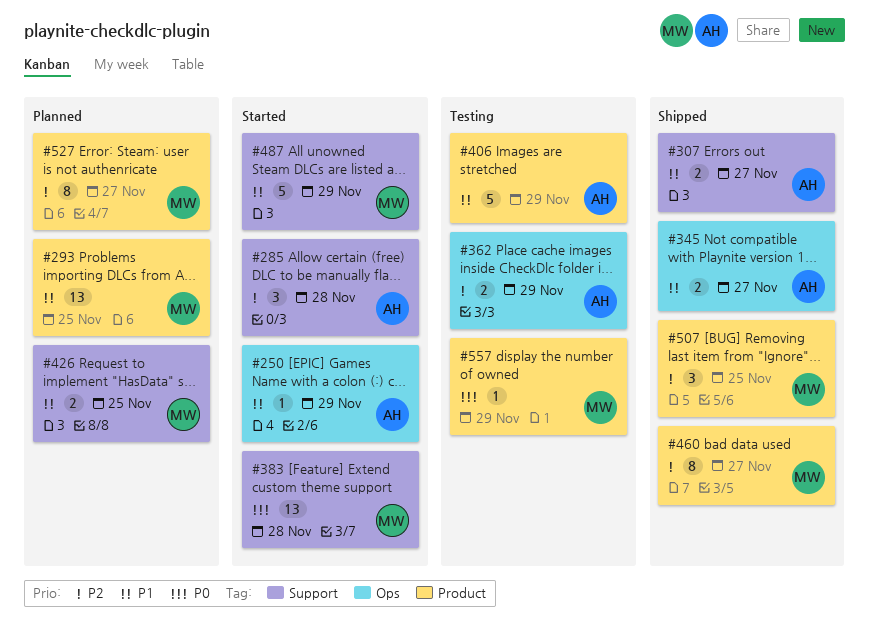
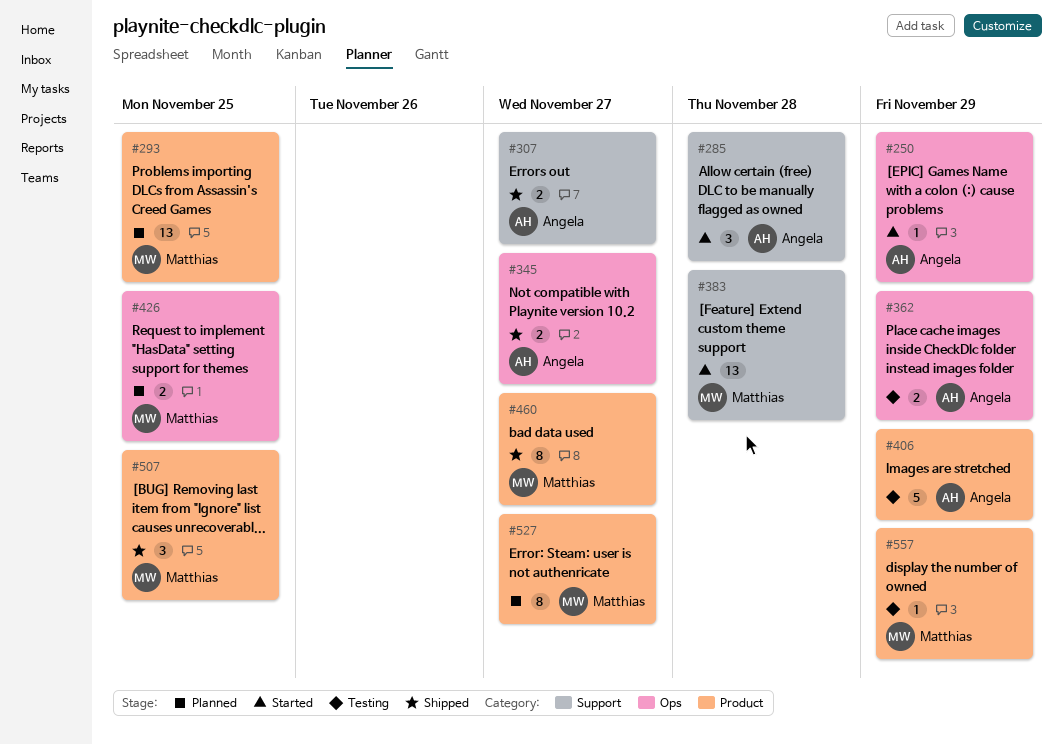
#426, label: Support -> Ops
#487: present -> none

